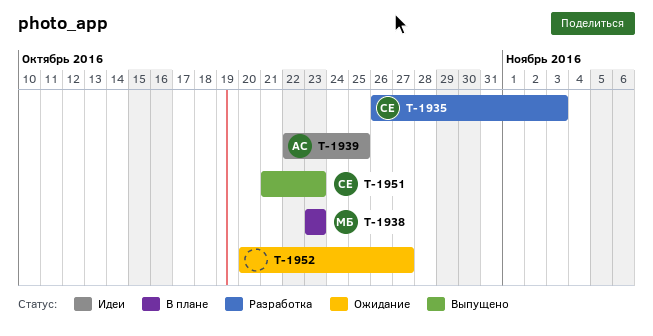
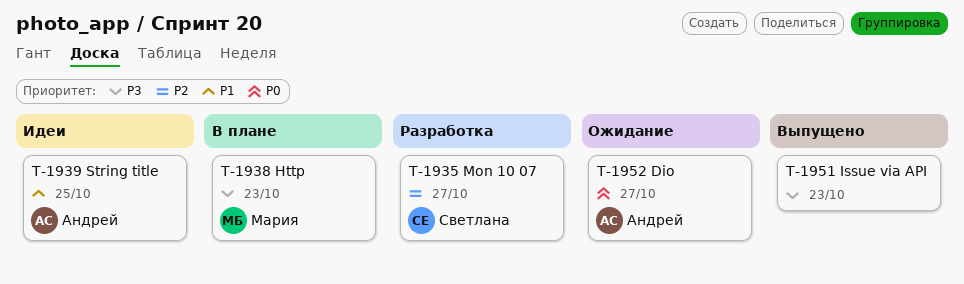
T-1935, due: Nov 3 -> Oct 27
T-1951, owner: Светлана -> none
T-1952, owner: none -> Андрей

